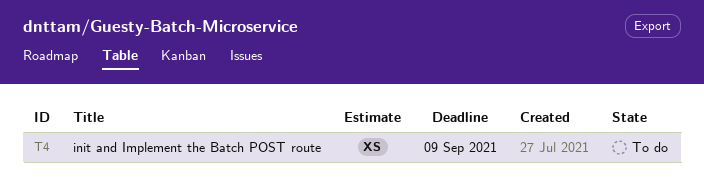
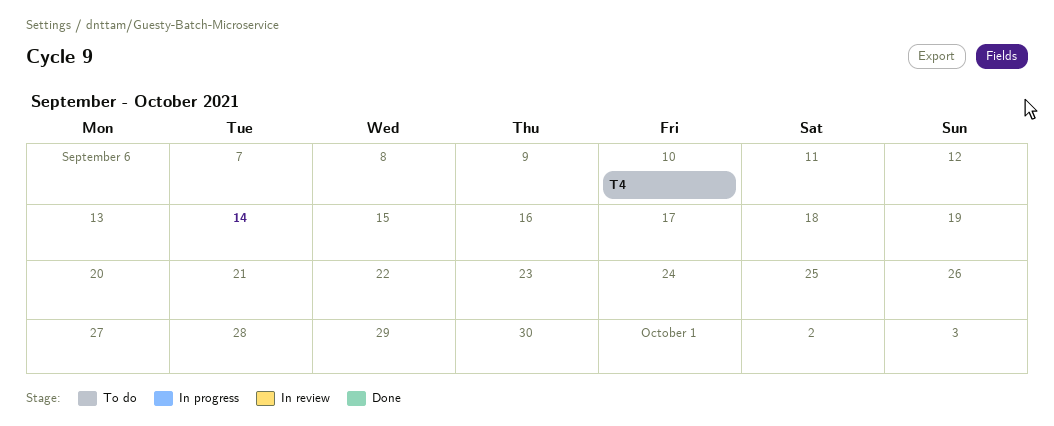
T4, due: Sep 9 -> Sep 10

